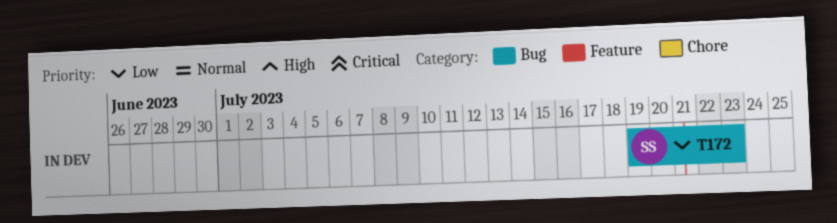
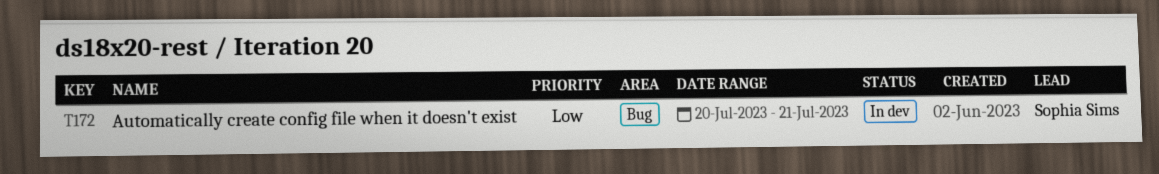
T172, start: Jul 19 -> Jul 20
T172, due: Jul 23 -> Jul 21

